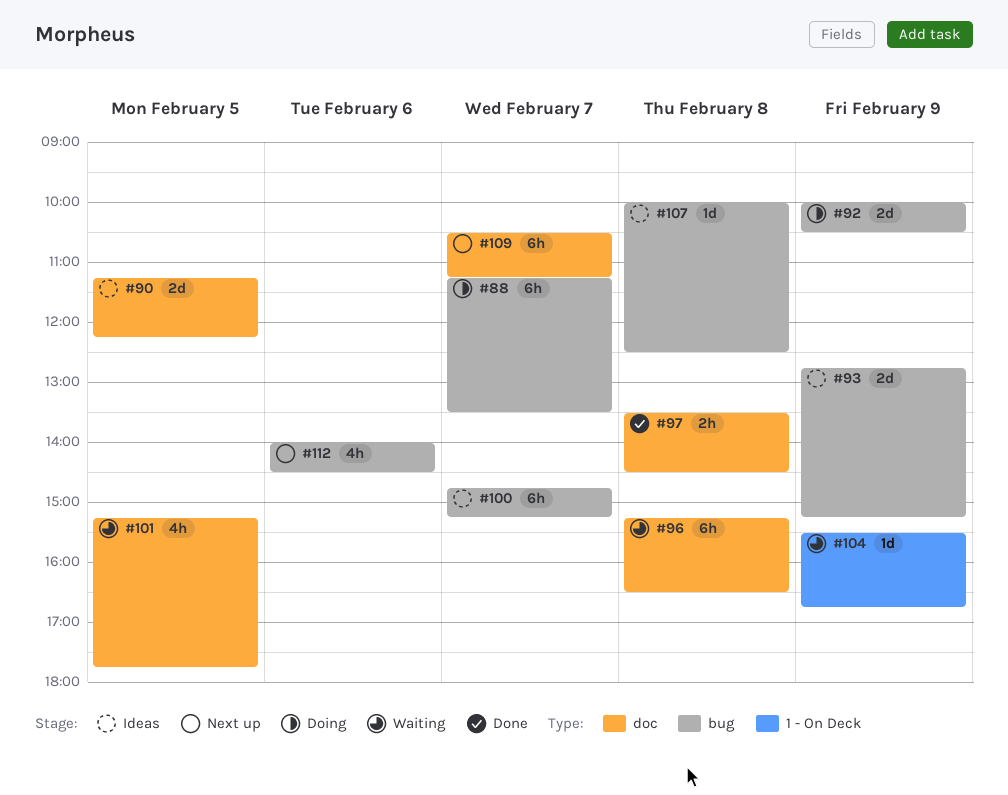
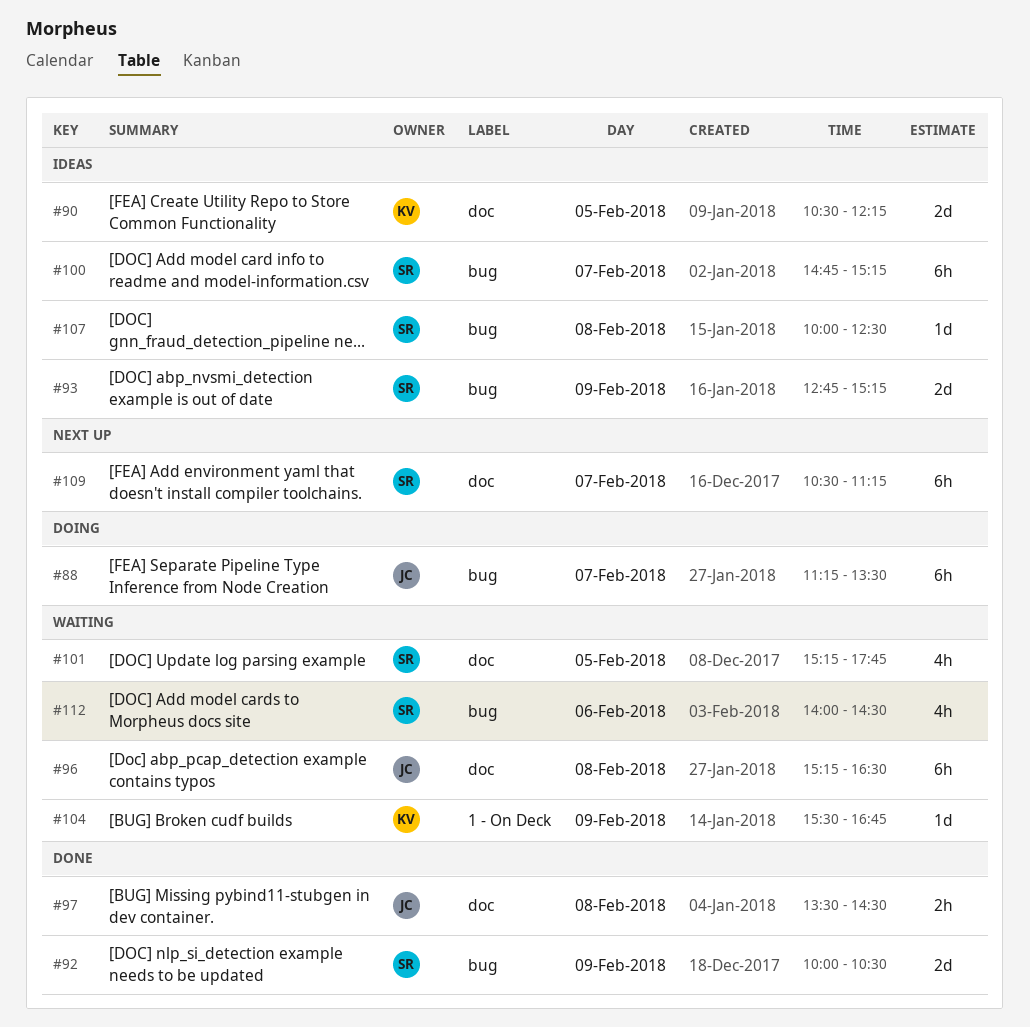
#90, begins: 11:15 -> 10:30
#92, status: Doing -> Done
#112, status: Next up -> Waiting

